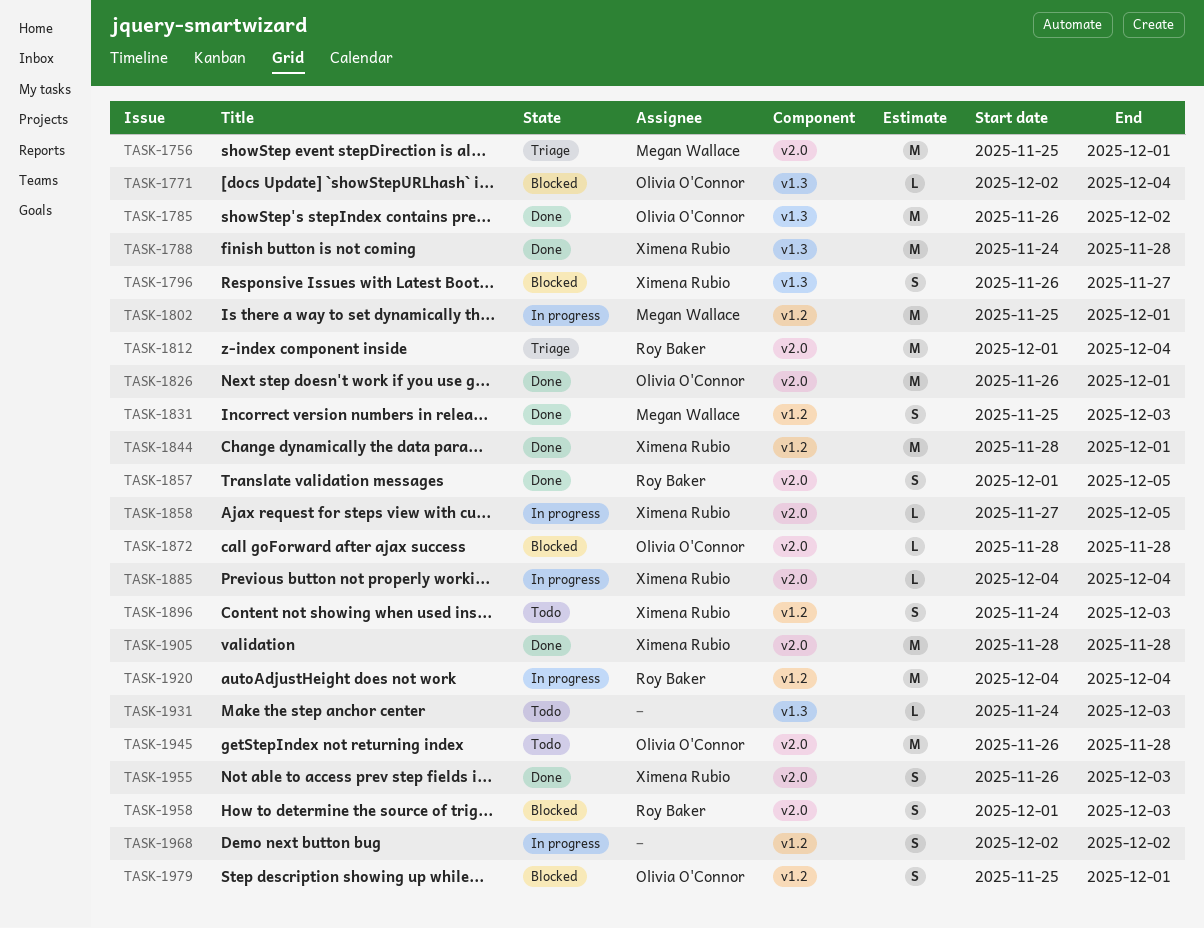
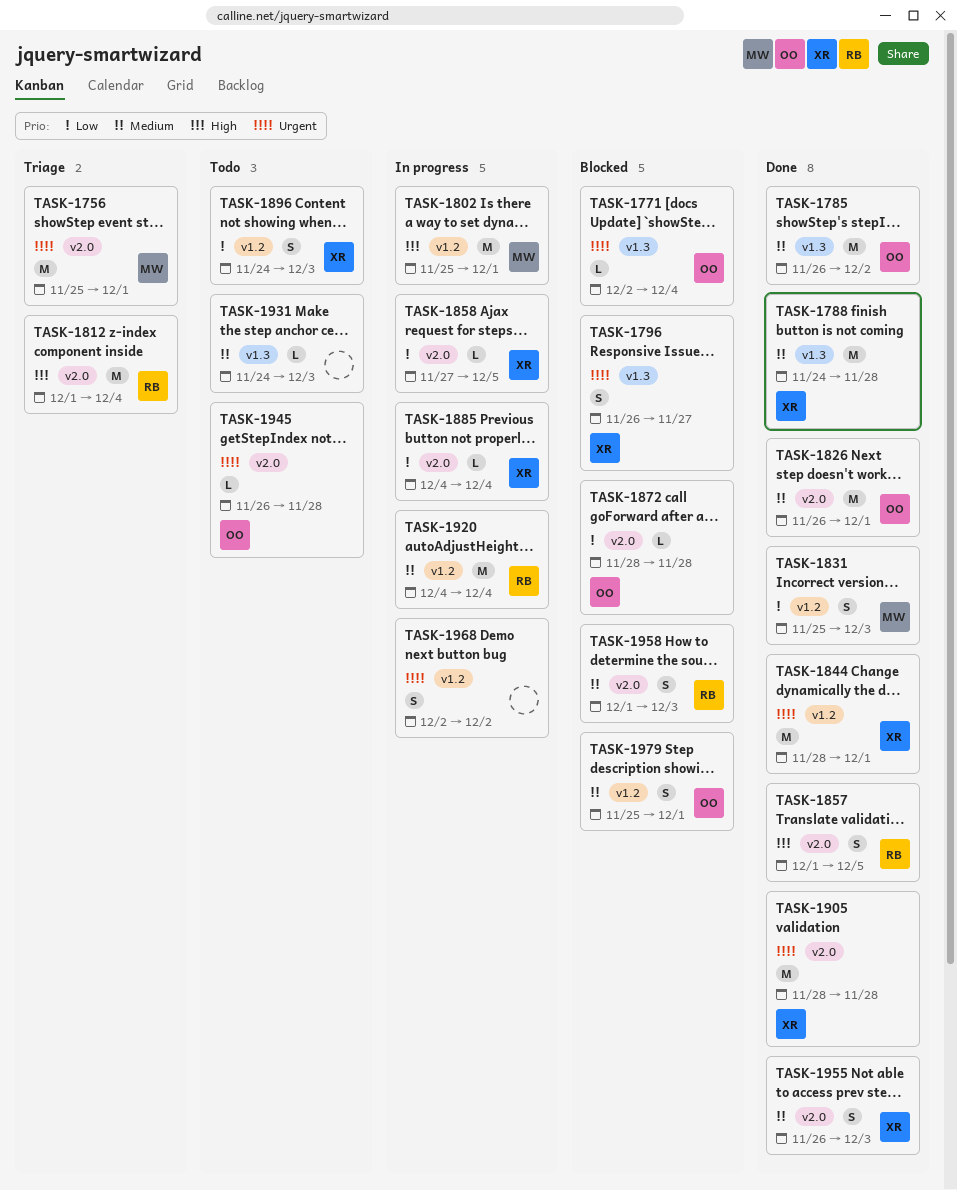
TASK-1945, estimate: M -> L

